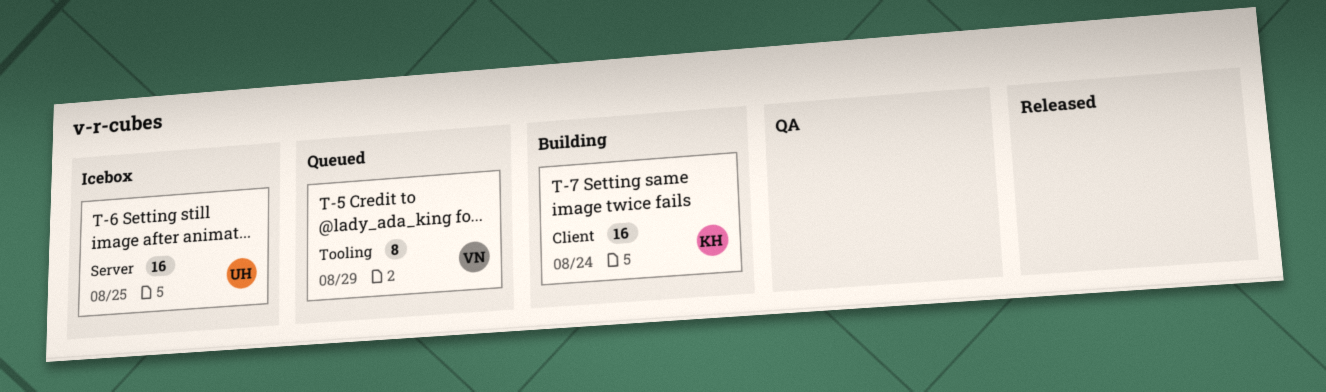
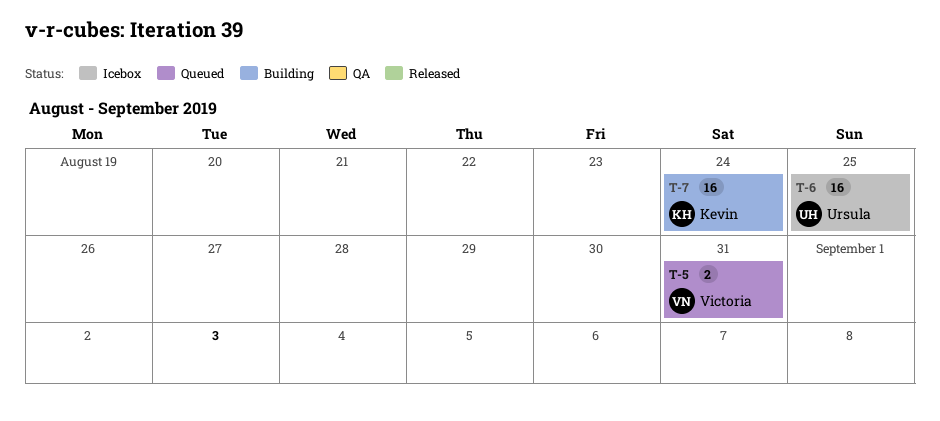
T-5, estimate: 8 -> 2
T-5, due: Aug 29 -> Aug 31

